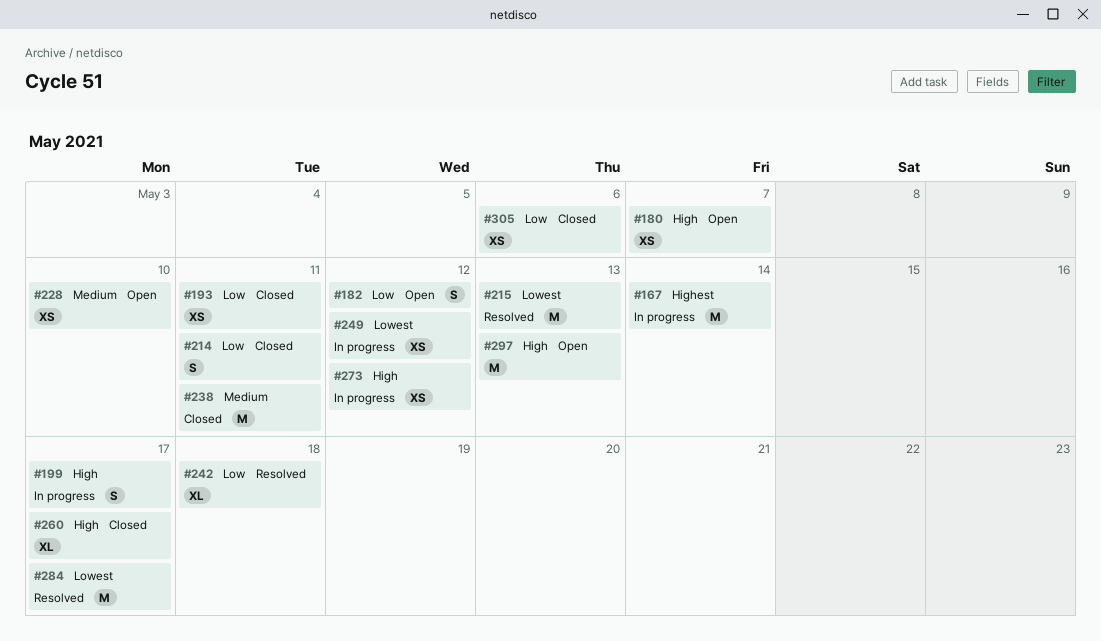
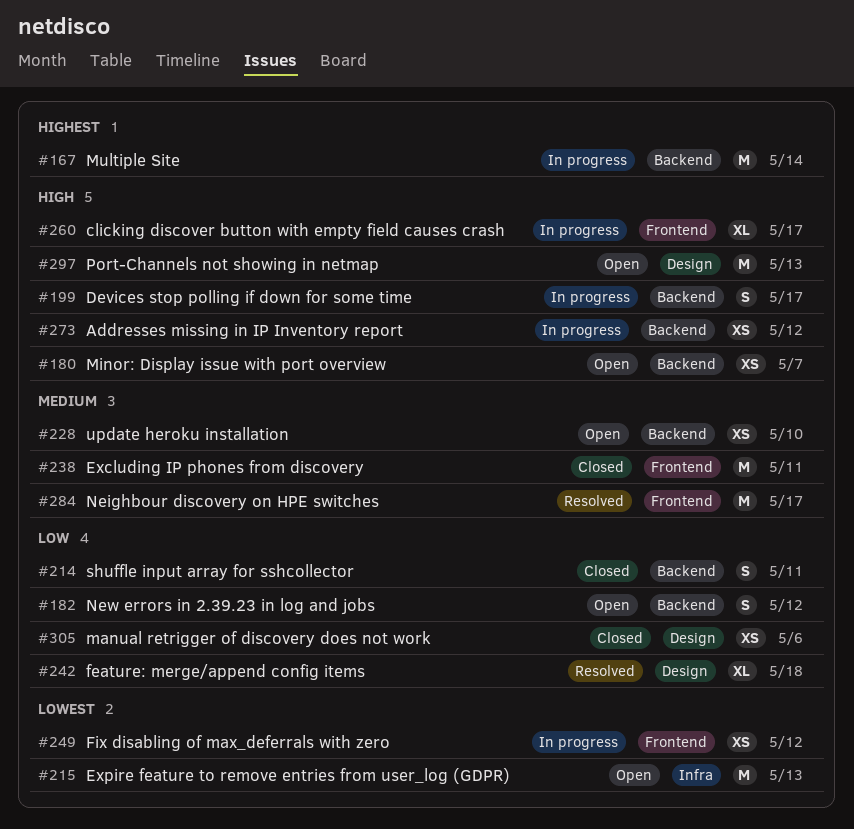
#193: present -> none
#215, status: Resolved -> Open
#260, status: Closed -> In progress
#284, priority: Lowest -> Medium

